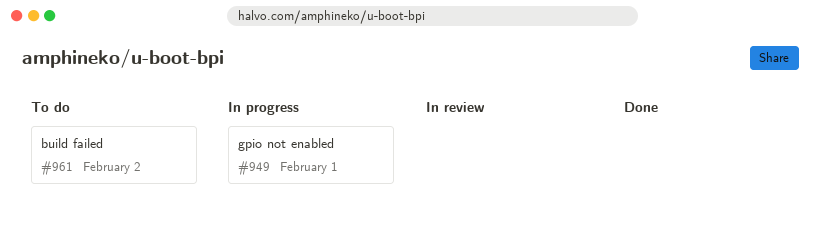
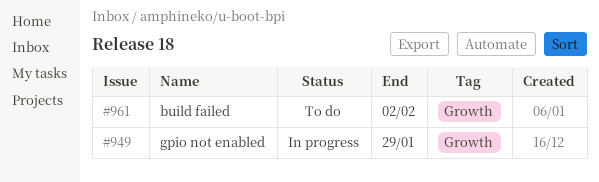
#949, due: Feb 1 -> Jan 29

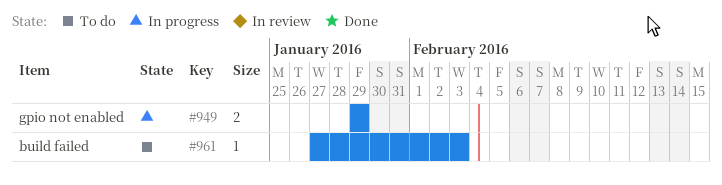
#961, due: Feb 2 -> Feb 3

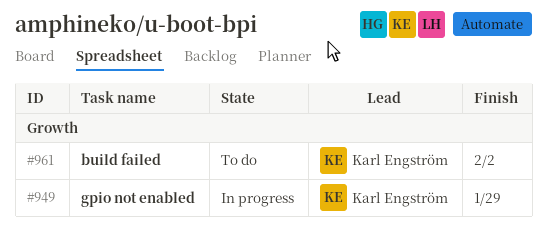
#961, due: Feb 3 -> Feb 2

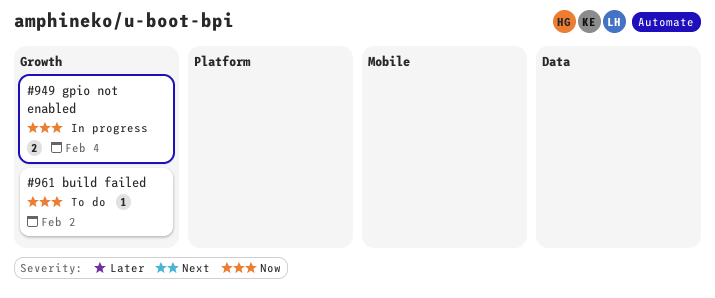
#949, due: Jan 29 -> Feb 4

